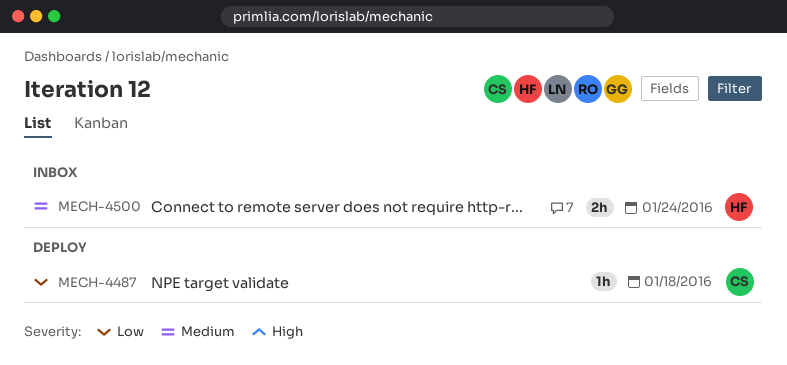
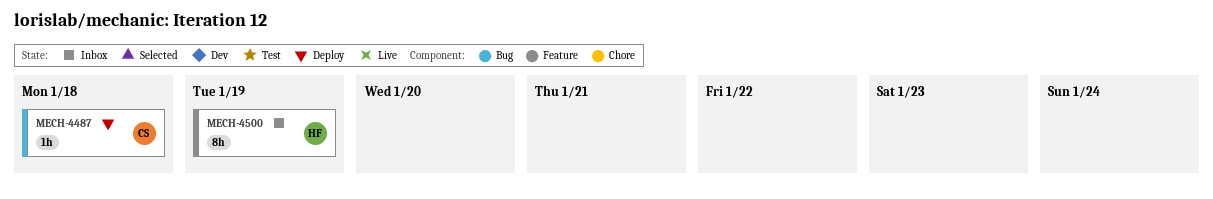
MECH-4500, estimate: 2h -> 8h
MECH-4500, due: Jan 24 -> Jan 19

